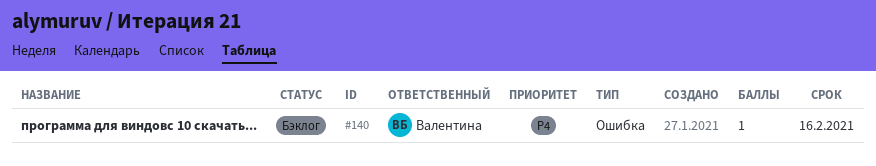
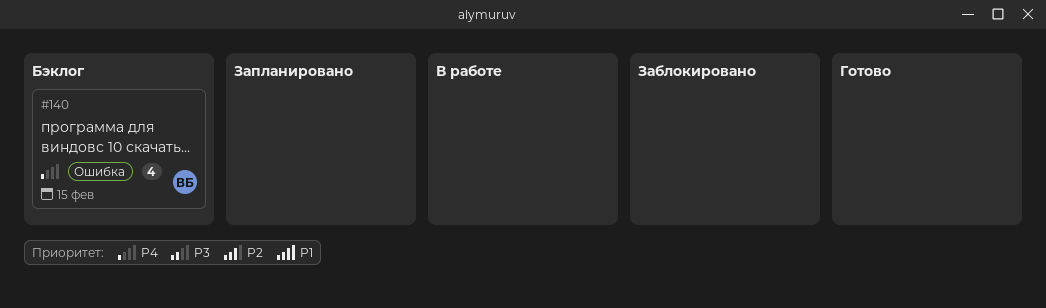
#140, estimate: 1 -> 4
#140, due: Feb 16 -> Feb 15

